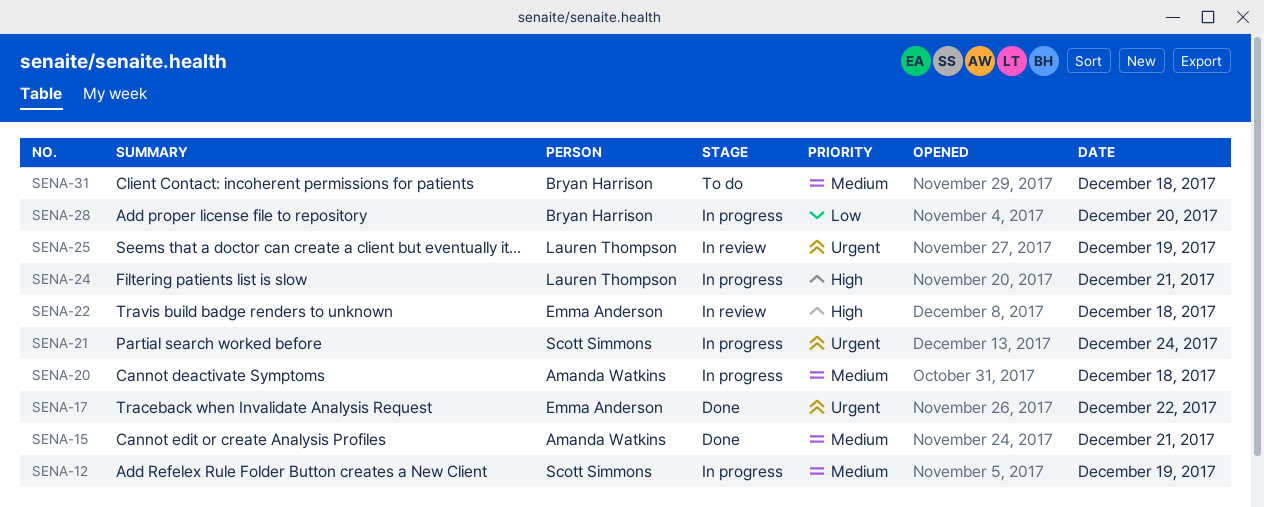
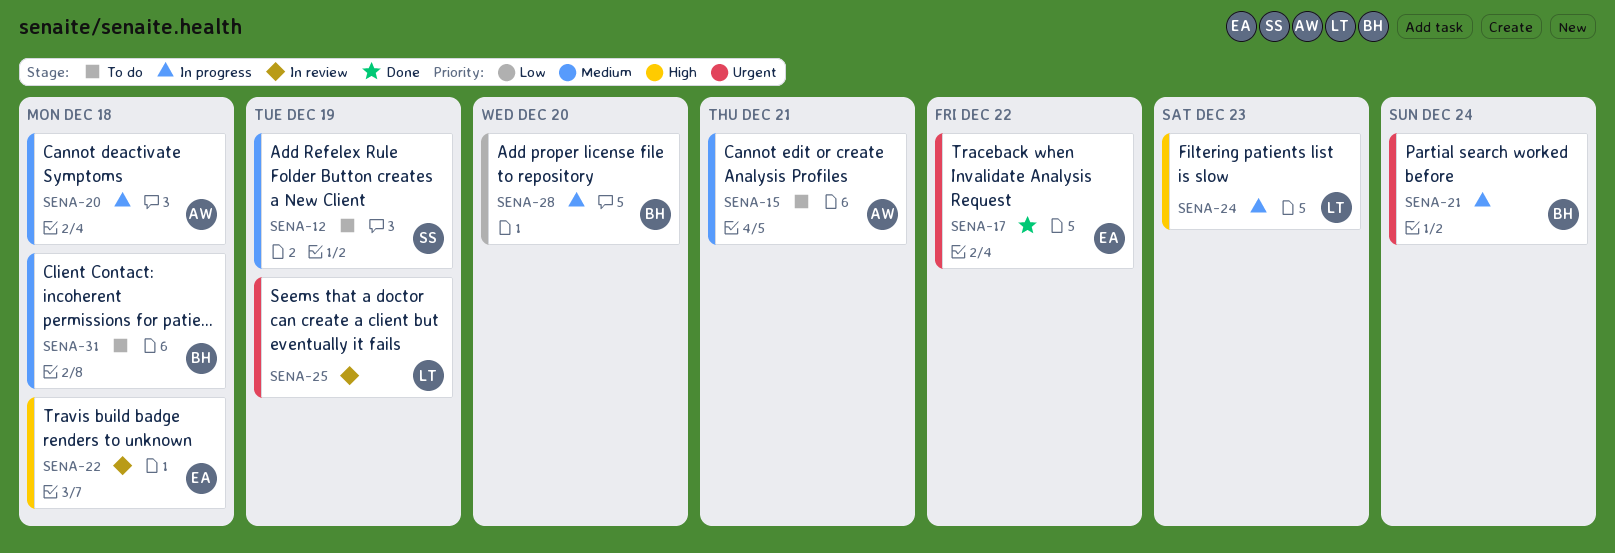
SENA-12, status: In progress -> To do
SENA-15, status: Done -> To do
SENA-21, owner: Scott Simmons -> Bryan Harrison
SENA-24, day: Dec 21 -> Dec 23

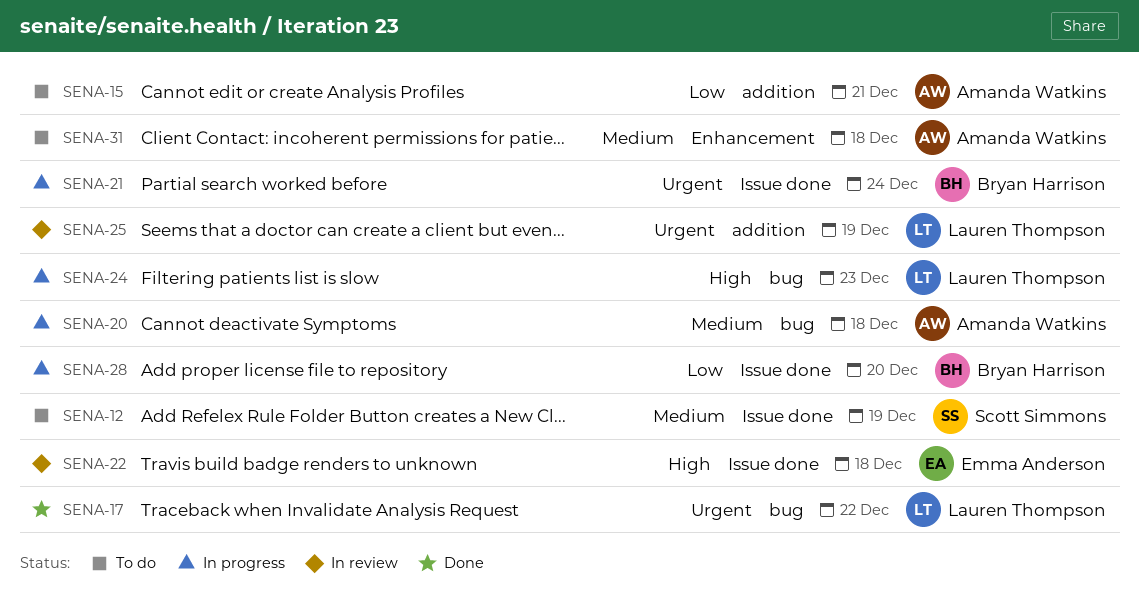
SENA-15, priority: Medium -> Low
SENA-17, owner: Emma Anderson -> Lauren Thompson
SENA-31, owner: Bryan Harrison -> Amanda Watkins

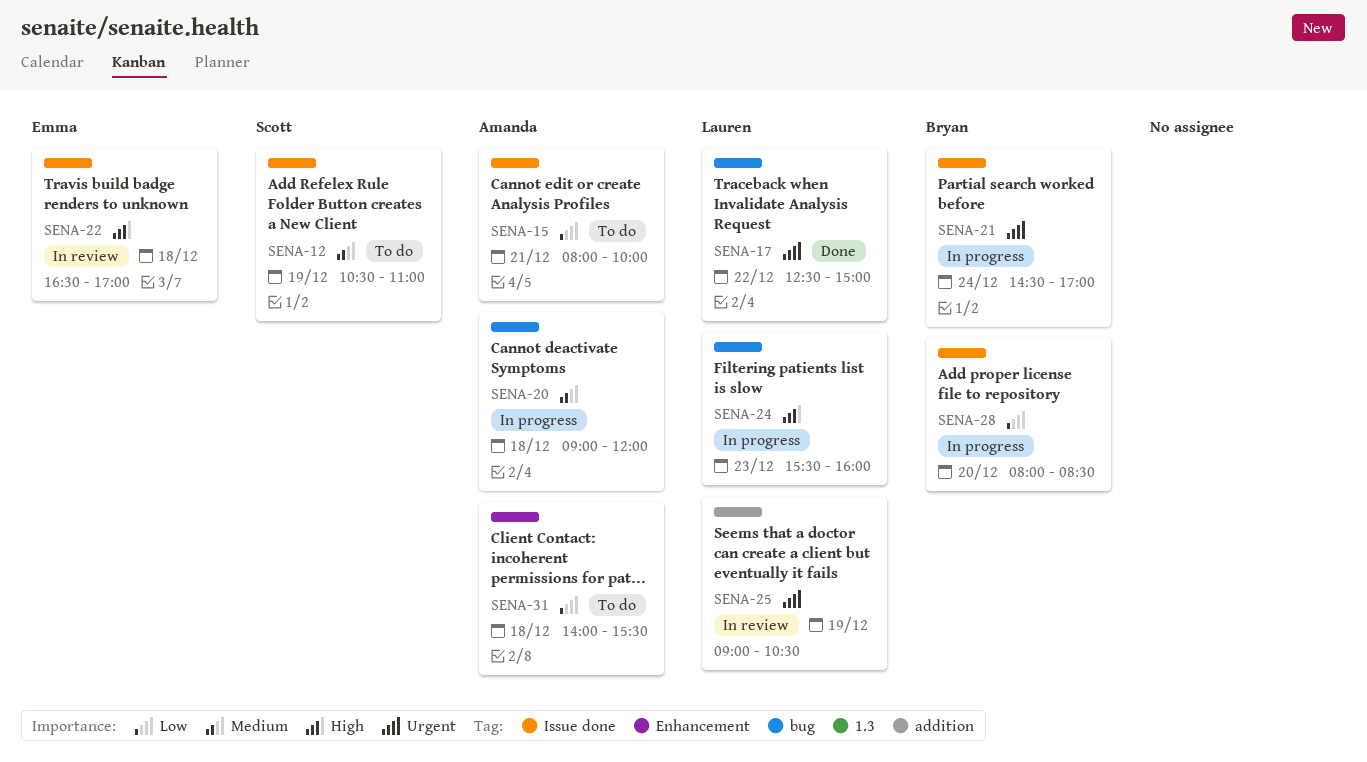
SENA-15, label: addition -> Issue done
SENA-31, priority: Medium -> Low

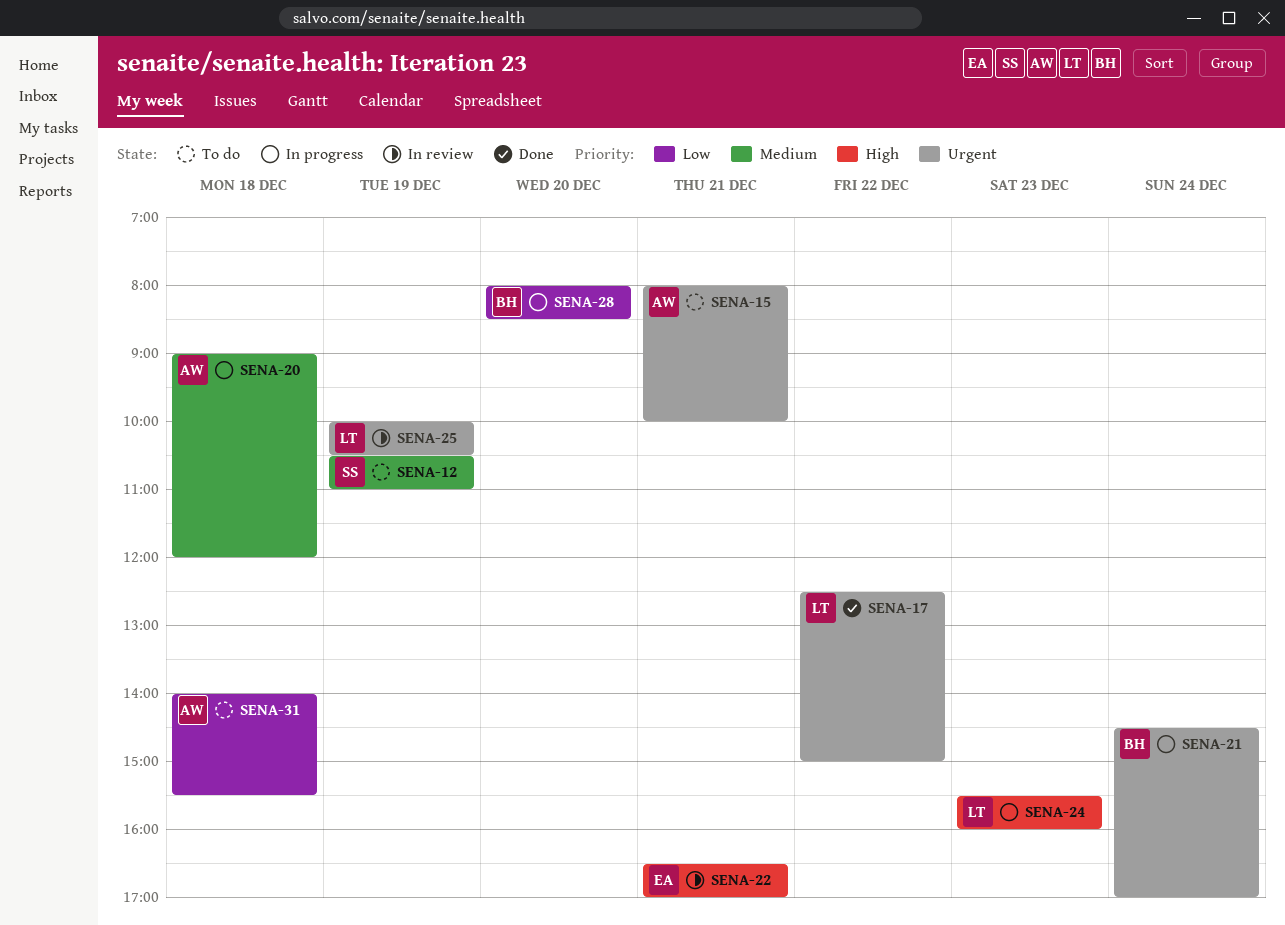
SENA-15, priority: Low -> Urgent
SENA-22, day: Dec 18 -> Dec 21
SENA-25, begins: 09:00 -> 10:00

